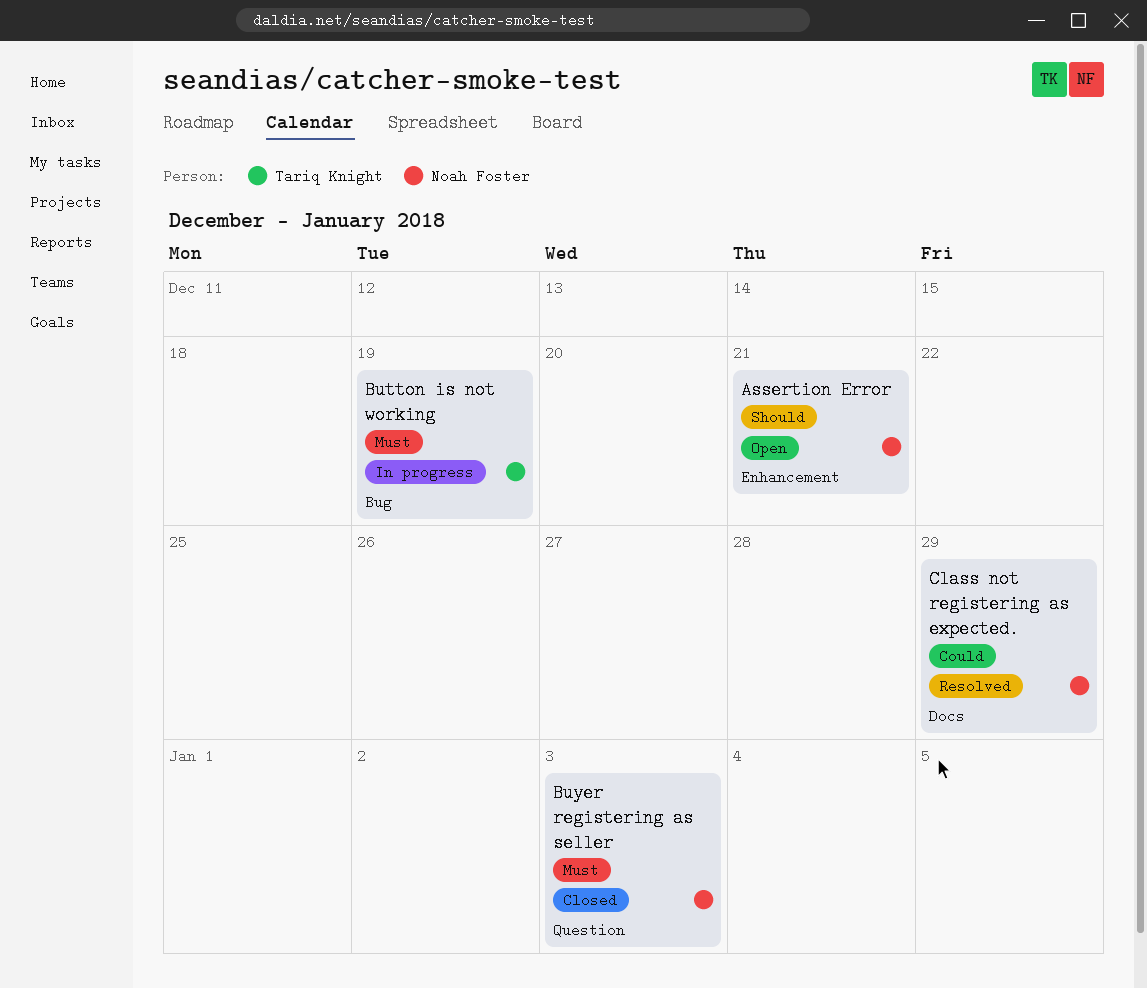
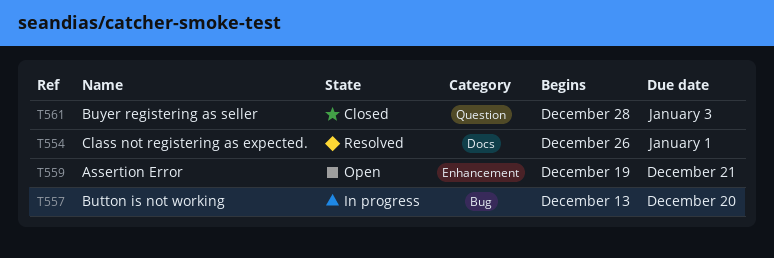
Button is not working, due: Dec 19 -> Dec 20
Class not registering as expected., due: Dec 29 -> Jan 1

